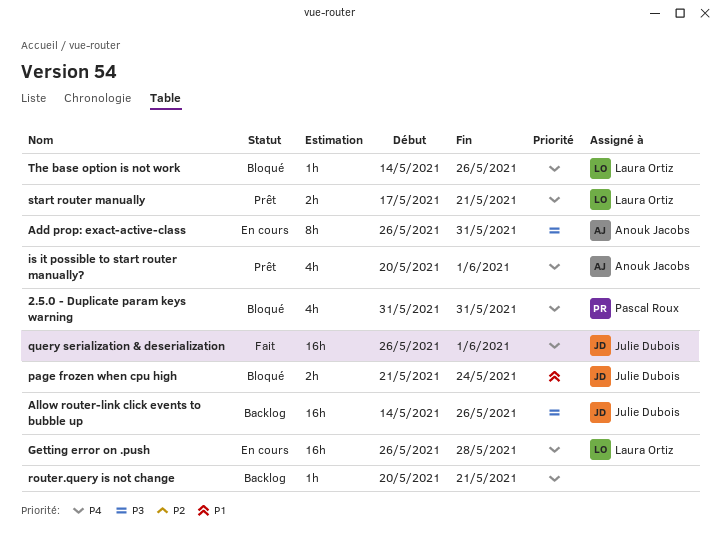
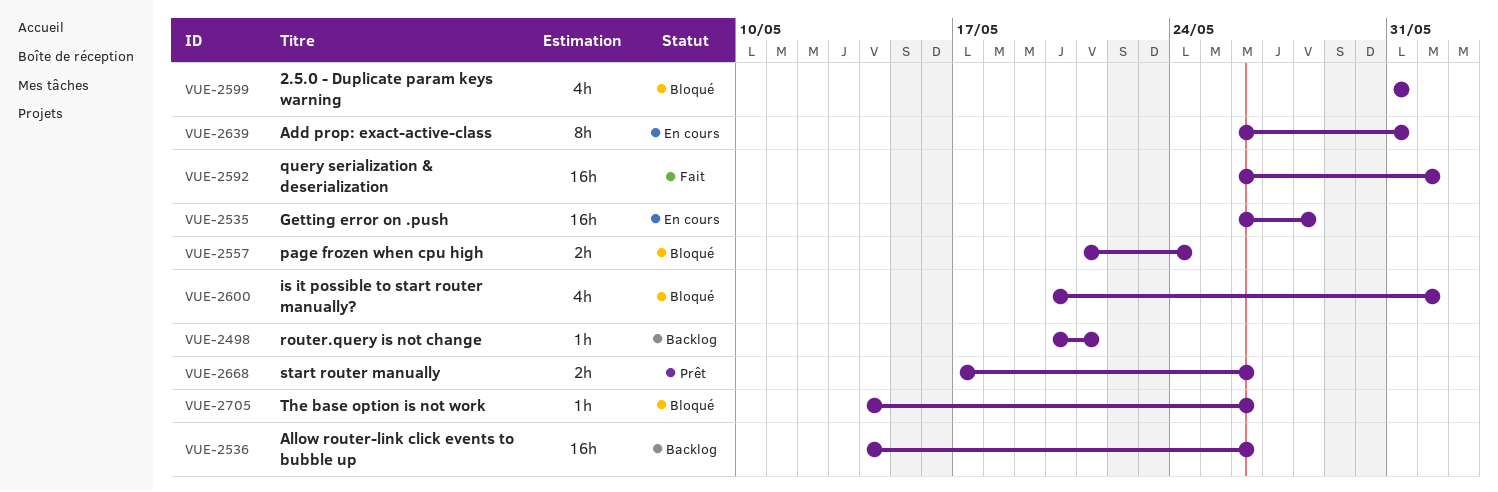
is it possible to start router manually?, status: Prêt -> Bloqué
start router manually, due: May 21 -> May 26

